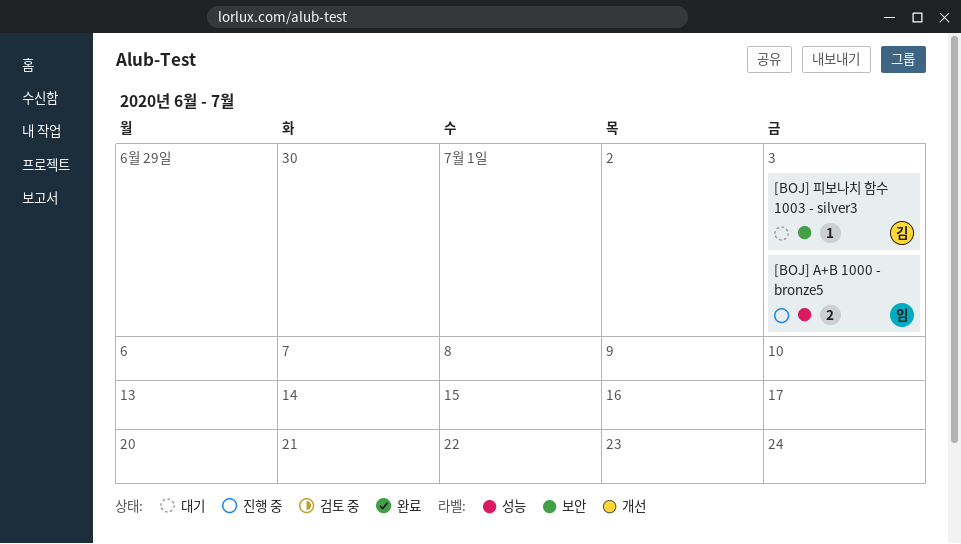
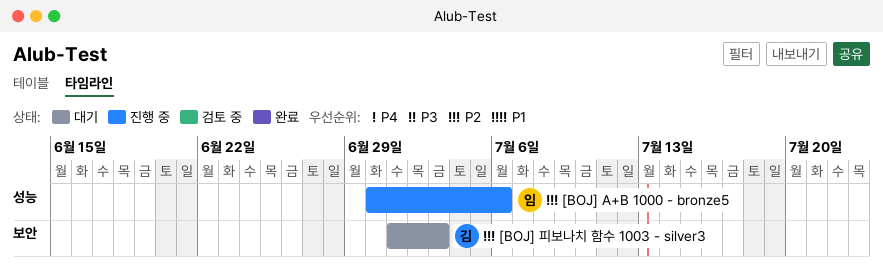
[BOJ] A+B 1000 - bronze5, due: Jul 3 -> Jul 6

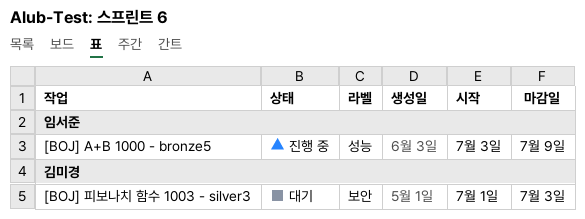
[BOJ] A+B 1000 - bronze5, start: Jun 30 -> Jul 3
[BOJ] A+B 1000 - bronze5, due: Jul 6 -> Jul 9

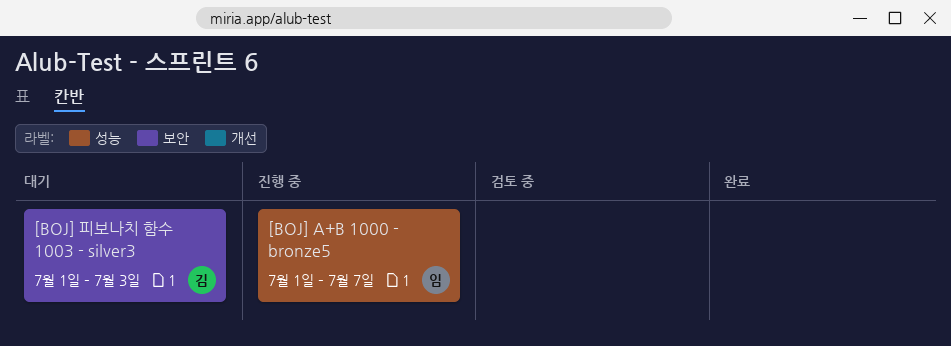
[BOJ] A+B 1000 - bronze5, start: Jul 3 -> Jul 1
[BOJ] A+B 1000 - bronze5, due: Jul 9 -> Jul 7

